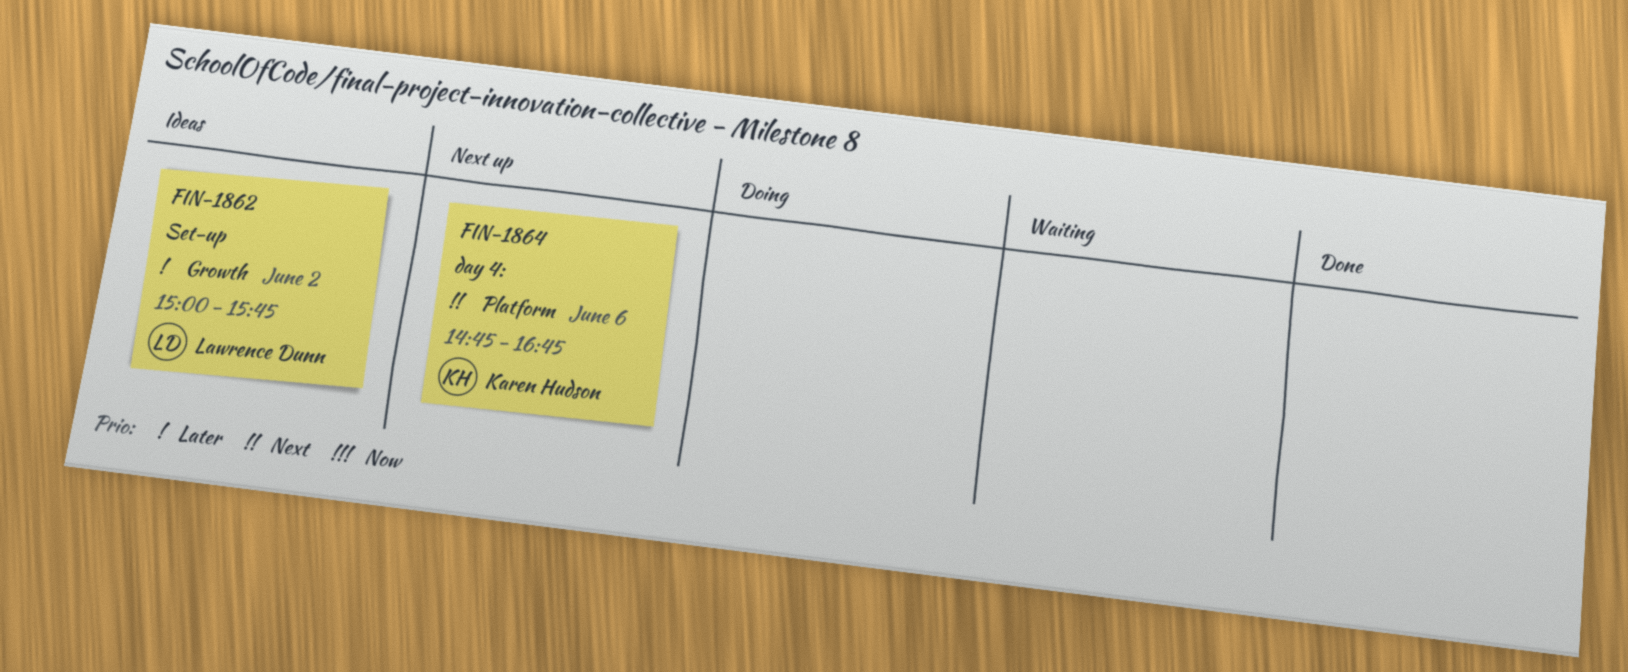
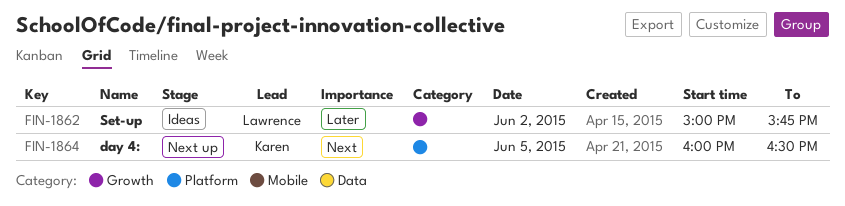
FIN-1864, day: Jun 6 -> Jun 5
FIN-1864, begins: 14:45 -> 16:00
FIN-1864, ends: 16:45 -> 16:30

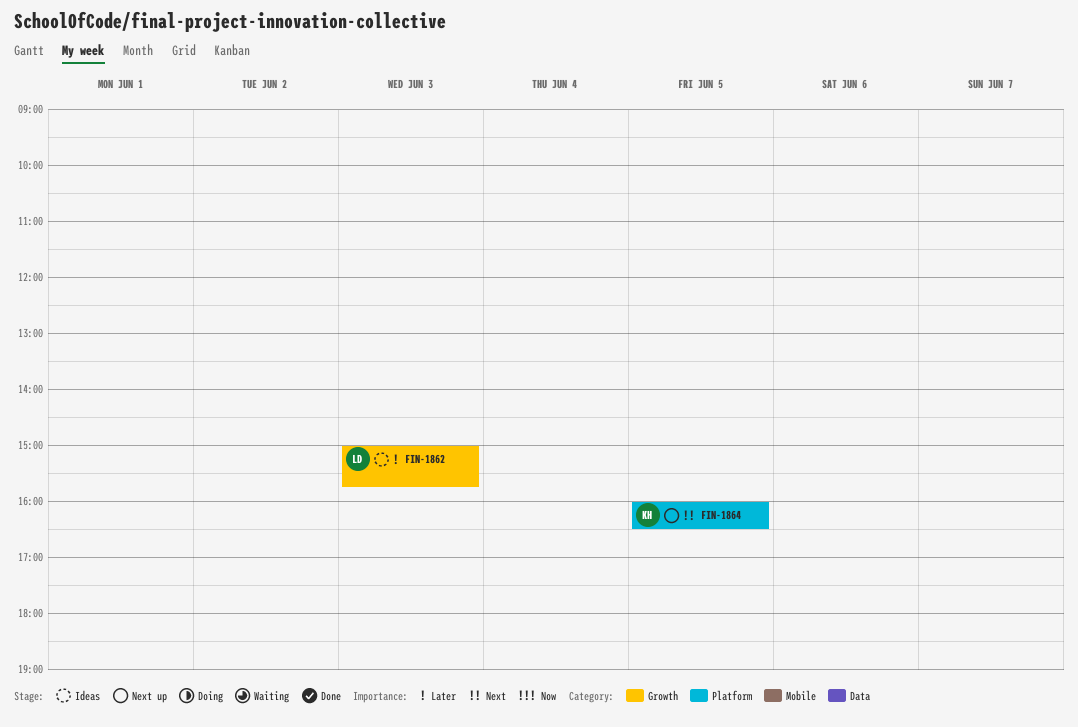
FIN-1862, day: Jun 2 -> Jun 3

